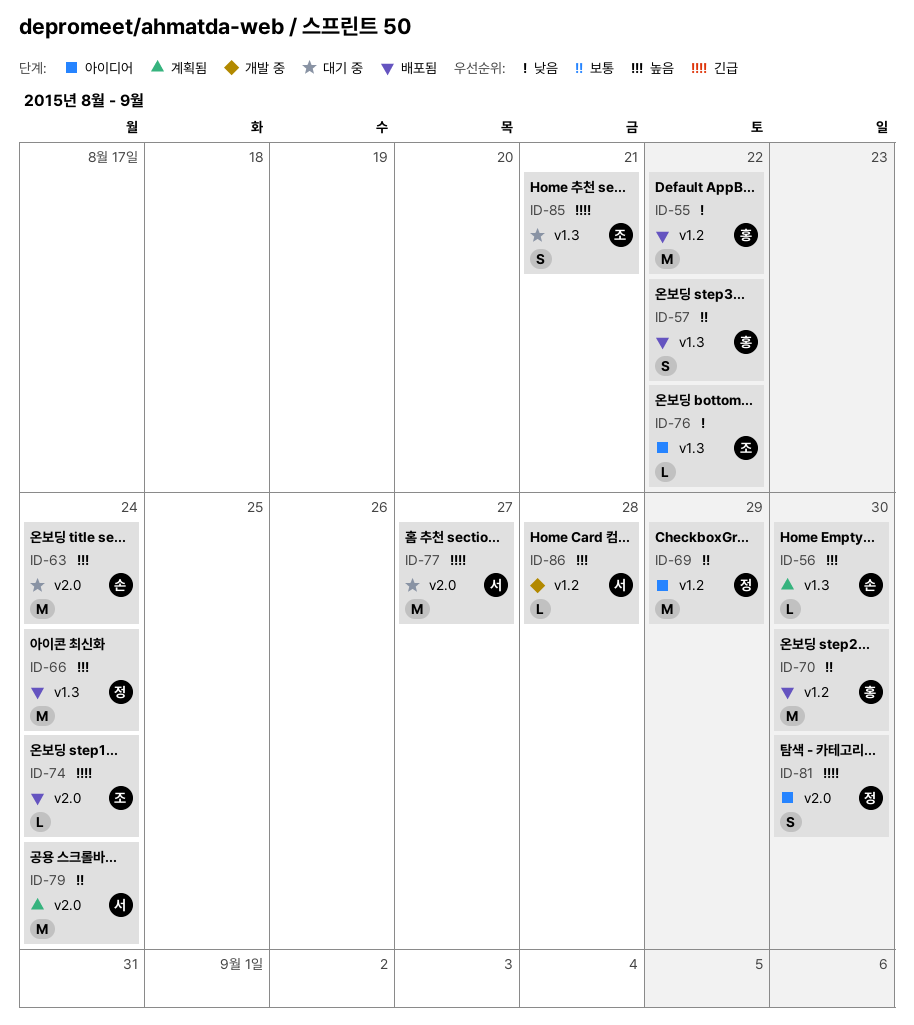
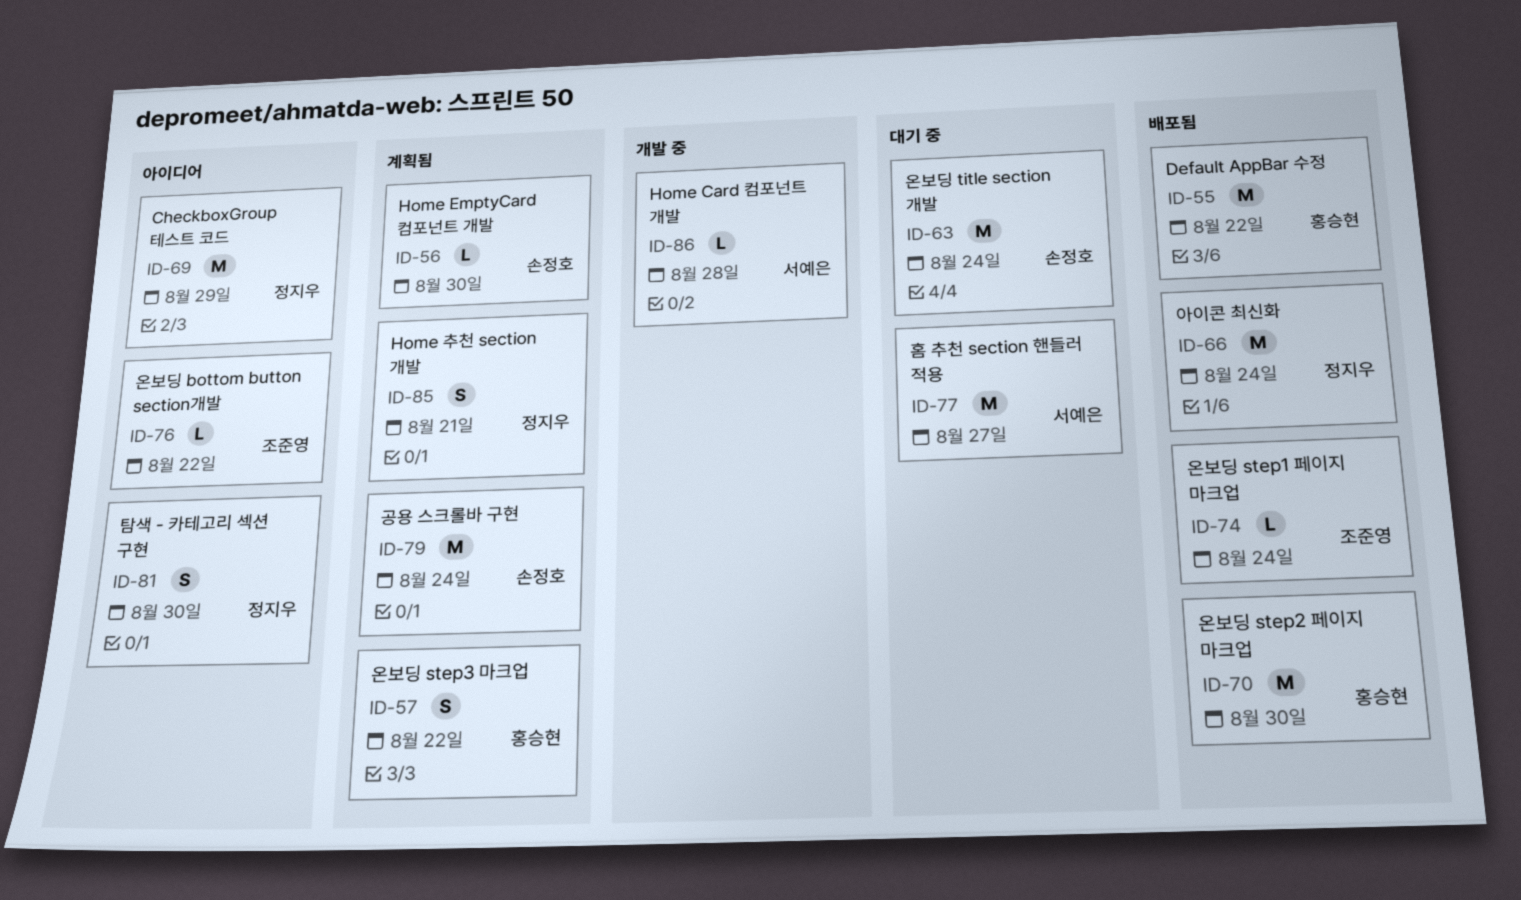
ID-57, status: 배포됨 -> 계획됨
ID-79, owner: 서예은 -> 손정호
ID-85, status: 대기 중 -> 계획됨
ID-85, owner: 조준영 -> 정지우

